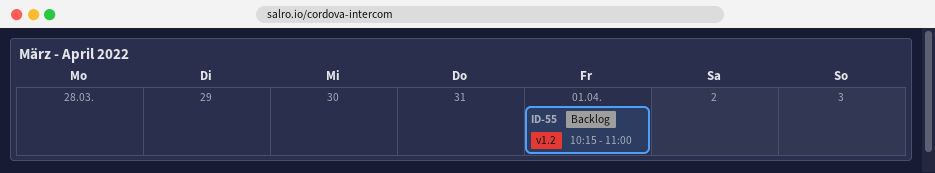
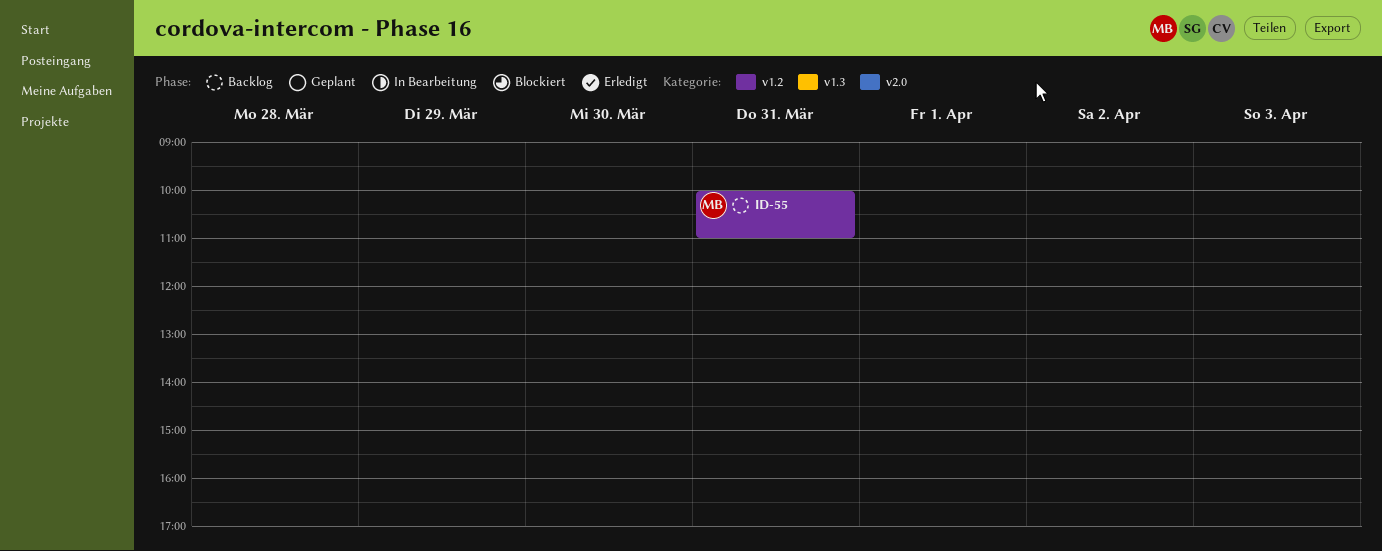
ID-55, day: Apr 1 -> Mar 31
ID-55, begins: 10:15 -> 10:00

